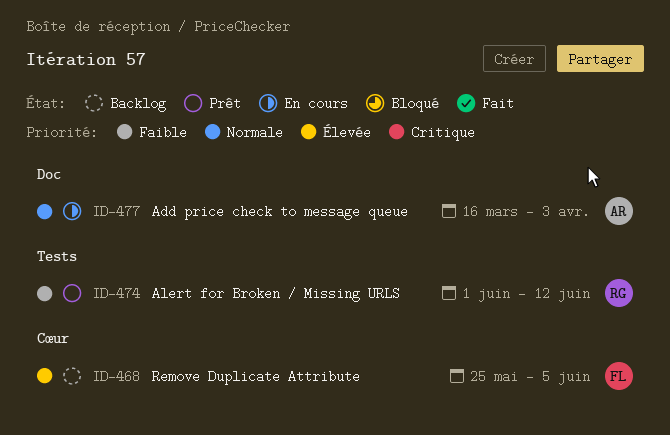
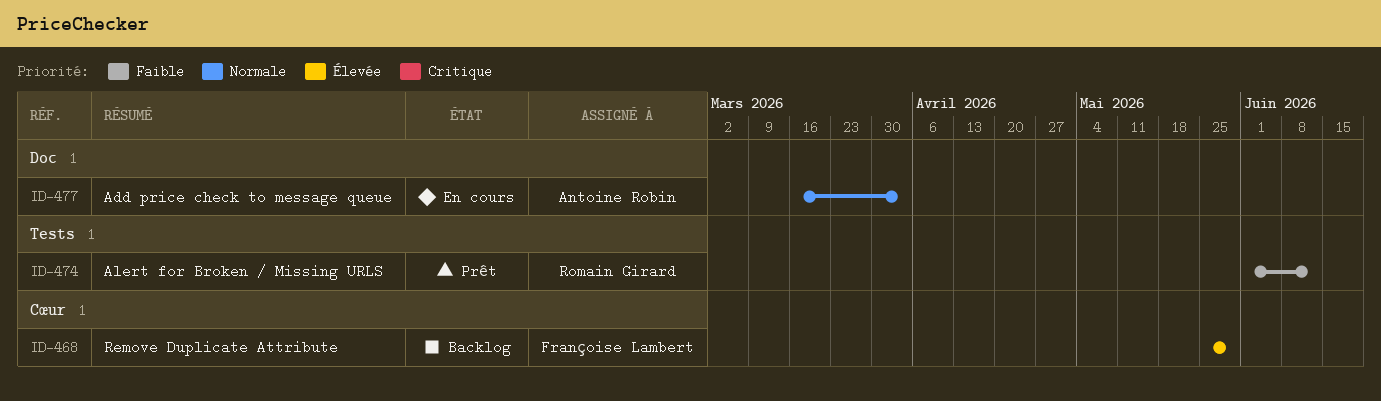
ID-468, due: Jun 5 -> May 29

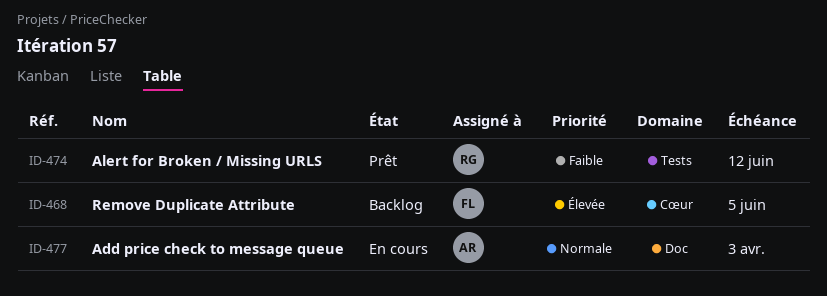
ID-468, due: May 29 -> Jun 5

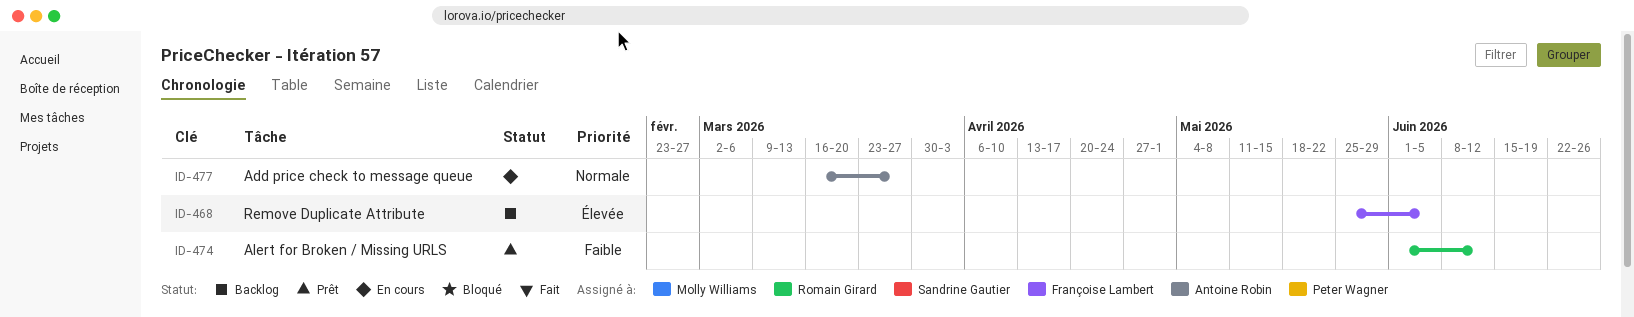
ID-477, due: Apr 3 -> Mar 27

